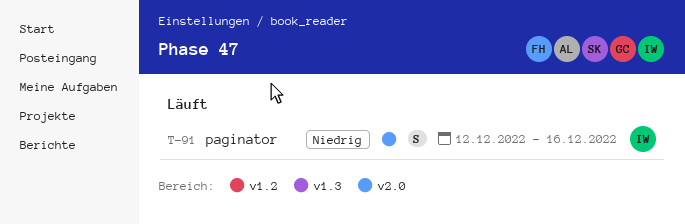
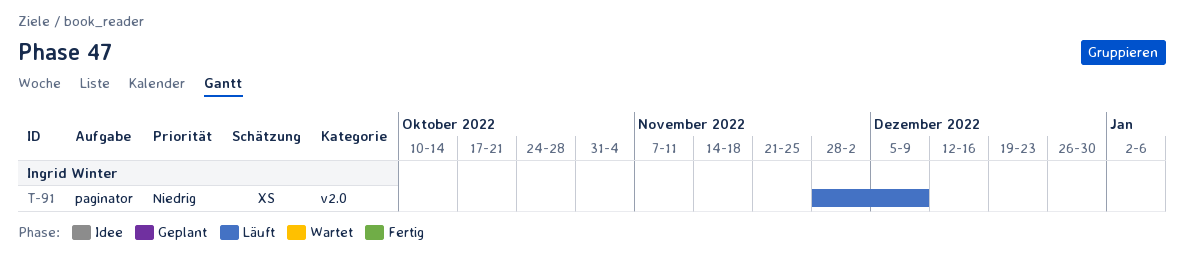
T-91, estimate: S -> XS
T-91, start: Dec 12 -> Nov 28
T-91, due: Dec 16 -> Dec 9

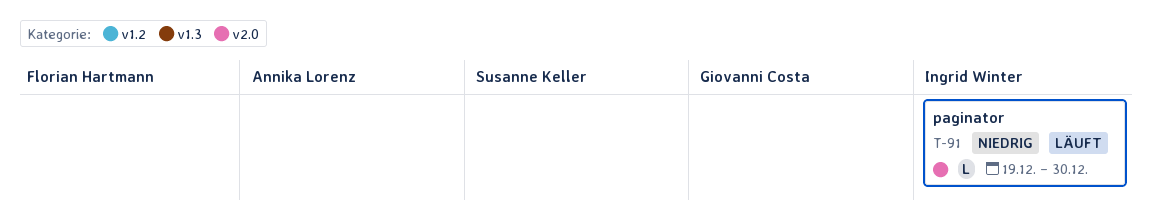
T-91, estimate: XS -> L
T-91, start: Nov 28 -> Dec 19
T-91, due: Dec 9 -> Dec 30

